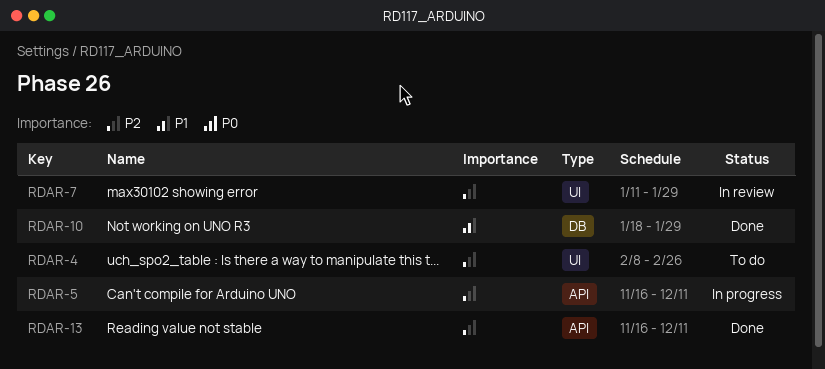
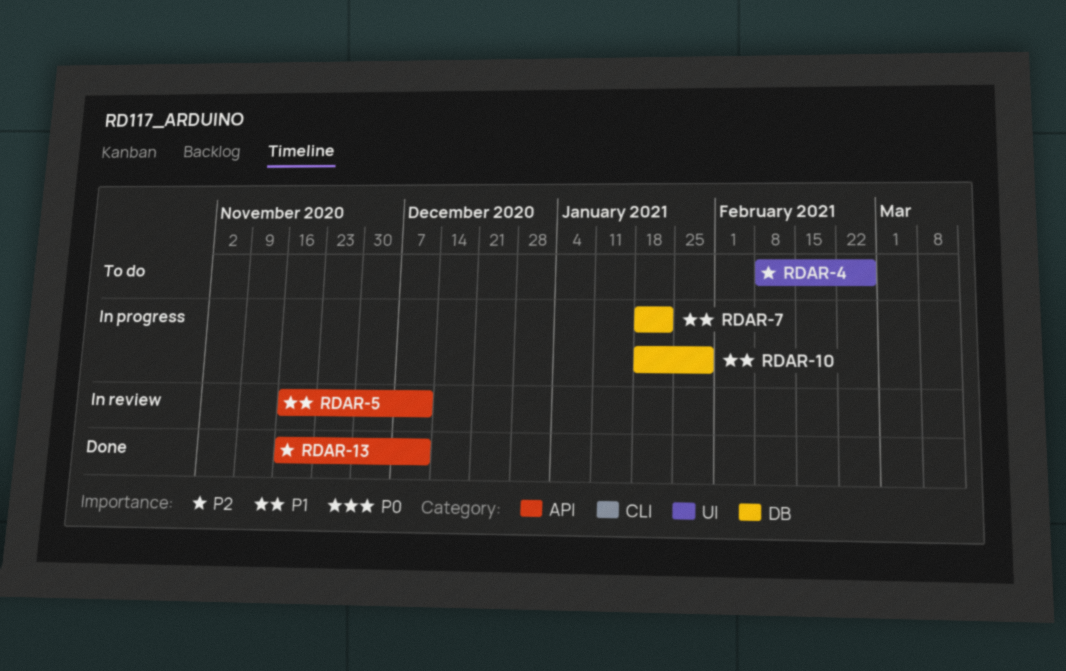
RDAR-5, status: In progress -> In review
RDAR-5, priority: P2 -> P1
RDAR-7, status: In review -> In progress
RDAR-7, priority: P2 -> P1
RDAR-7, label: UI -> DB
RDAR-7, start: Jan 11 -> Jan 18
RDAR-7, due: Jan 29 -> Jan 22
RDAR-10, status: Done -> In progress

